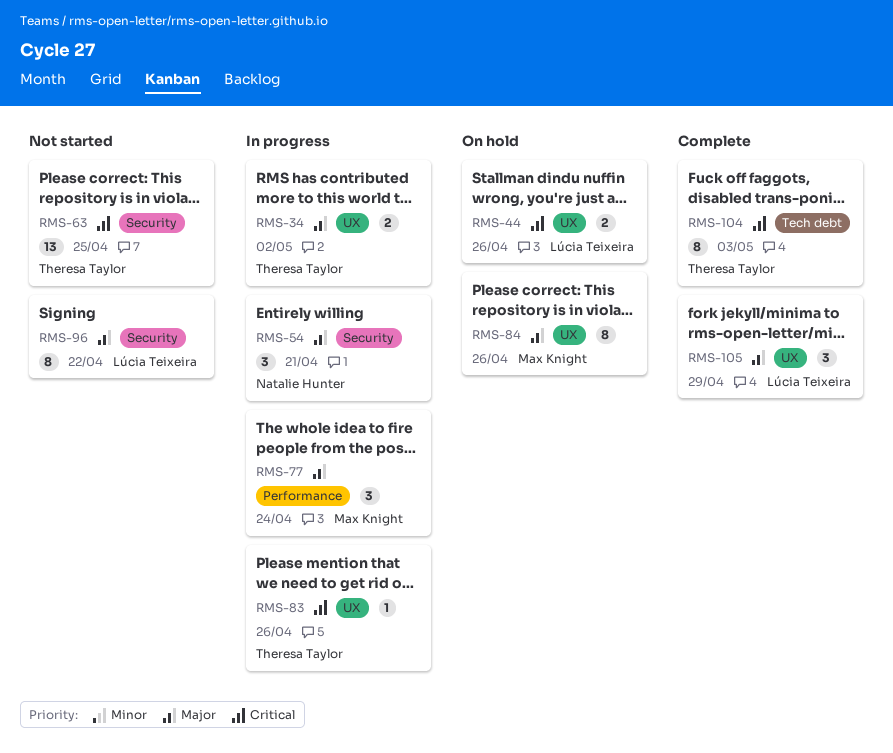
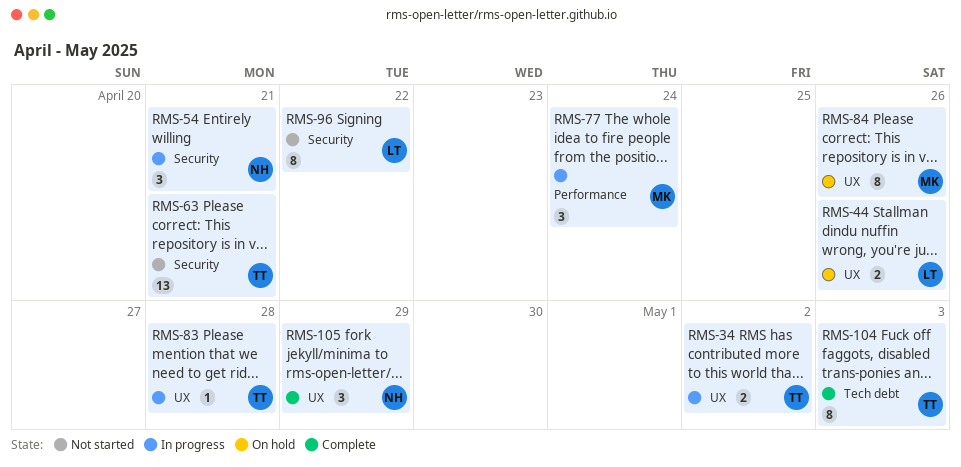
RMS-63, due: Apr 25 -> Apr 21
RMS-83, due: Apr 26 -> Apr 28
RMS-105, owner: Lúcia Teixeira -> Natalie Hunter

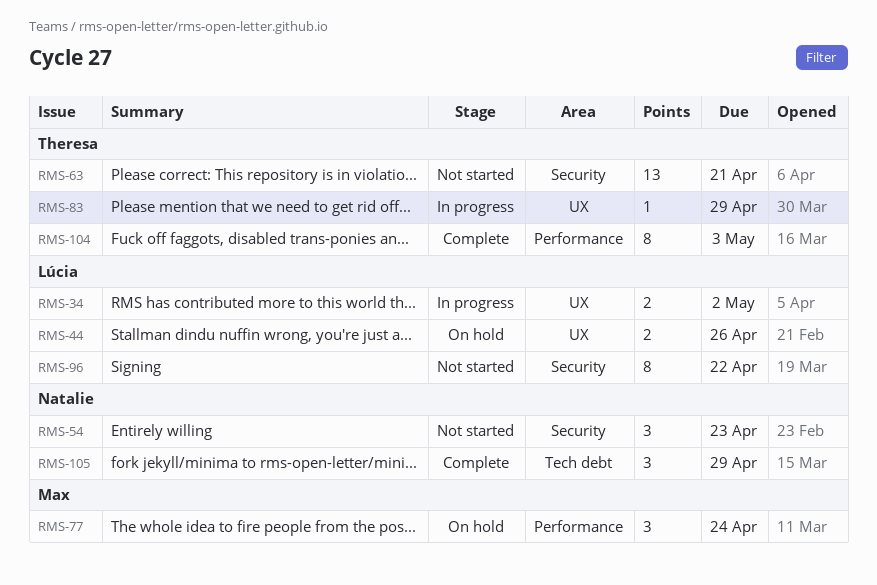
RMS-34, owner: Theresa -> Lúcia
RMS-54, status: In progress -> Not started
RMS-54, due: Apr 21 -> Apr 23
RMS-77, status: In progress -> On hold
RMS-83, due: Apr 28 -> Apr 29
RMS-84: present -> none
RMS-104, label: Tech debt -> Performance
RMS-105, label: UX -> Tech debt

